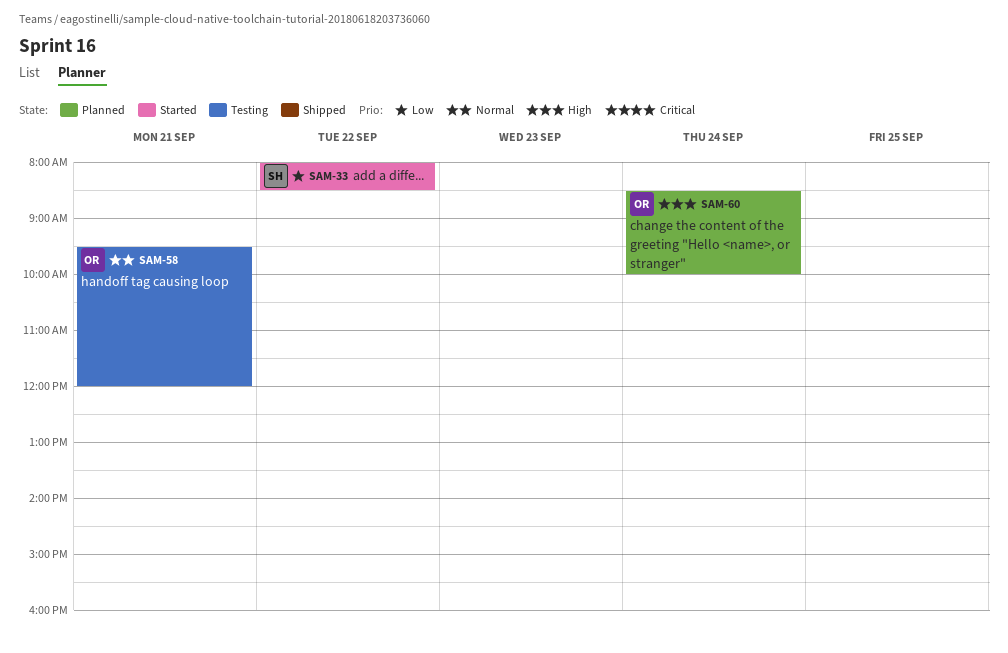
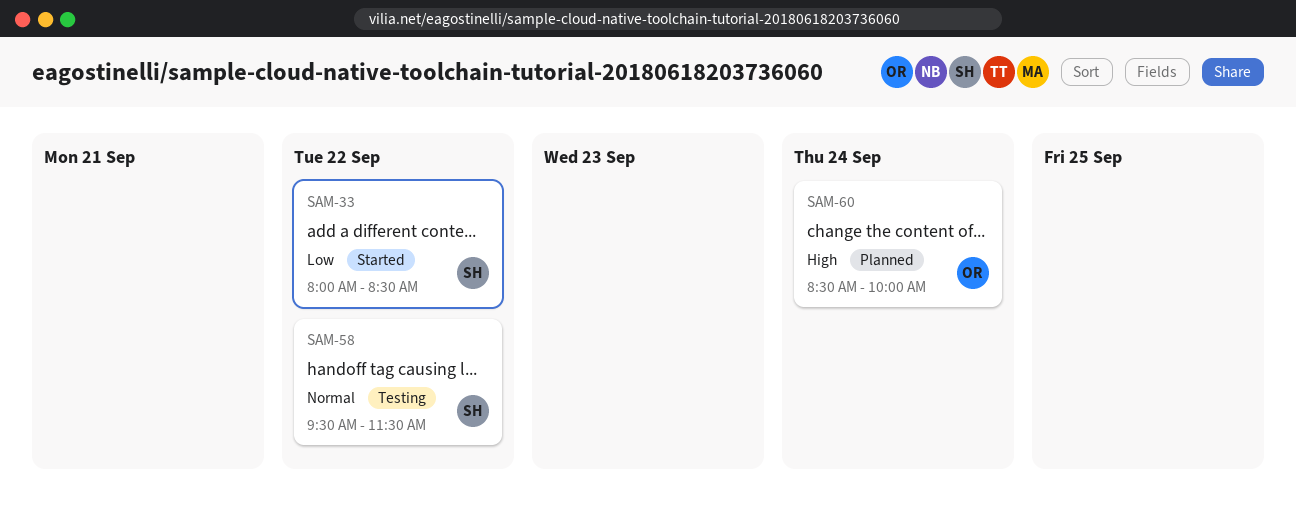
SAM-58, owner: OR -> SH
SAM-58, day: Sep 21 -> Sep 22
SAM-58, ends: 12:00 -> 11:30

